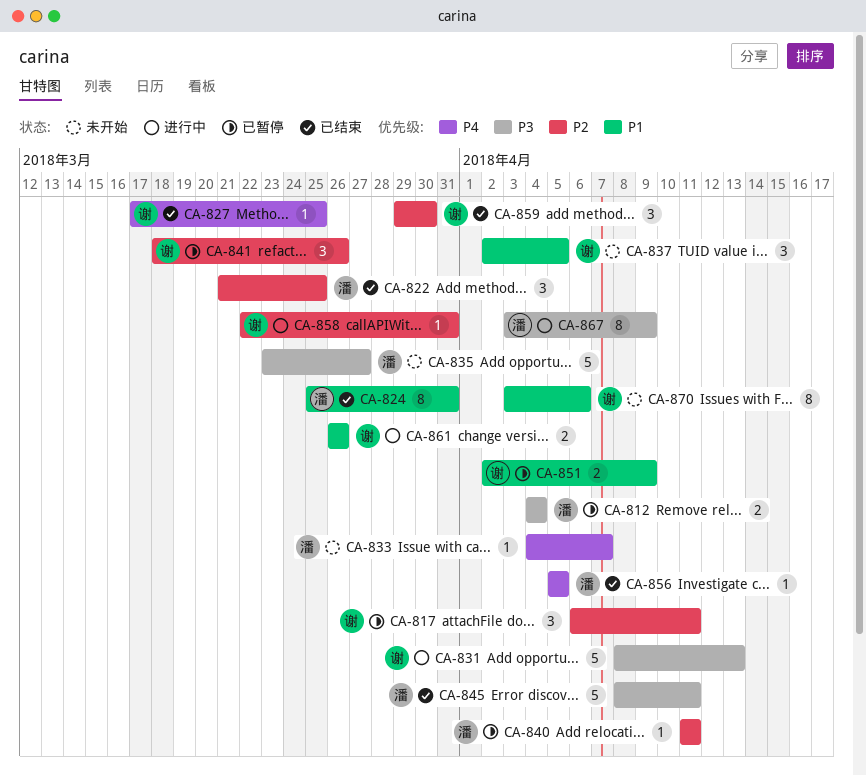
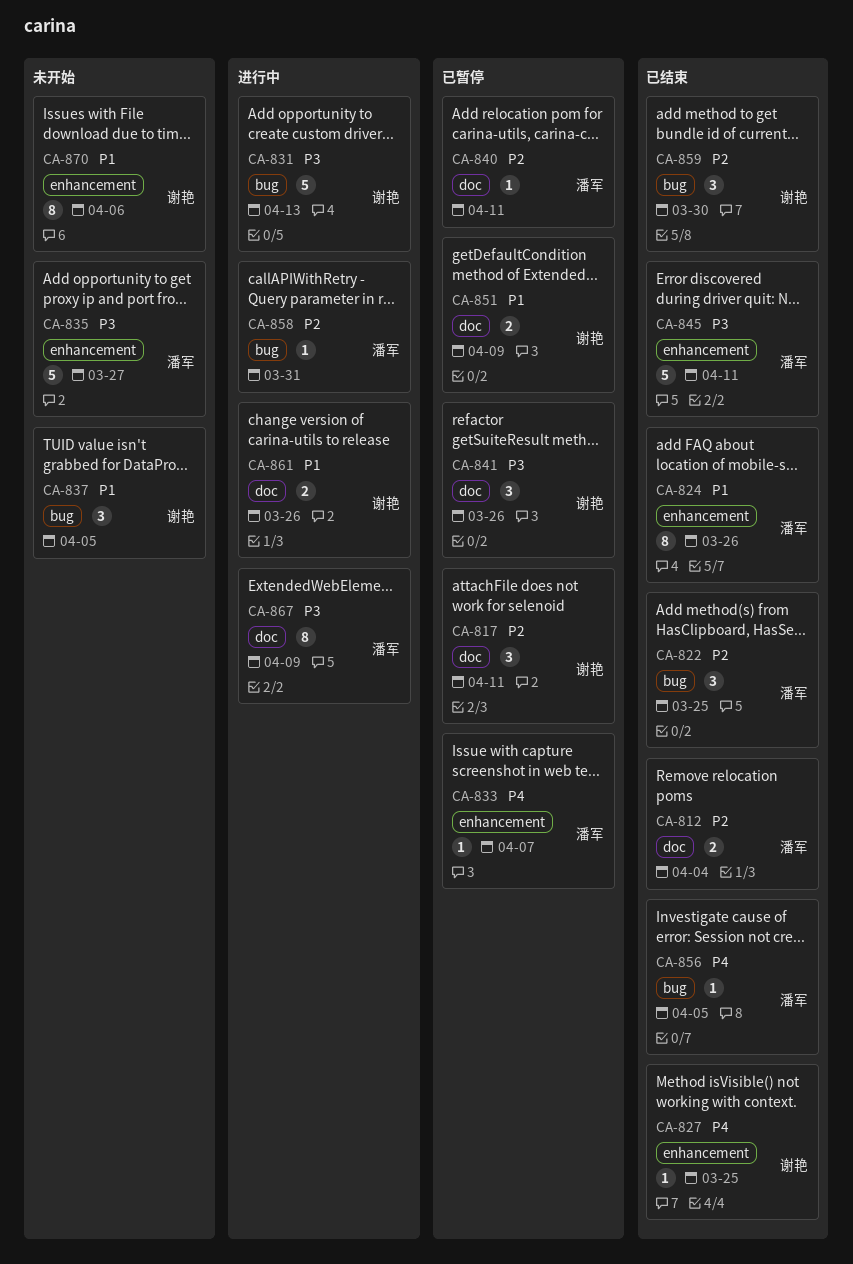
CA-812, status: 已暂停 -> 已结束
CA-812, priority: P3 -> P2
CA-824, due: Mar 31 -> Mar 26
CA-833, status: 未开始 -> 已暂停
CA-841, priority: P2 -> P3
CA-858, owner: 谢艳 -> 潘军

